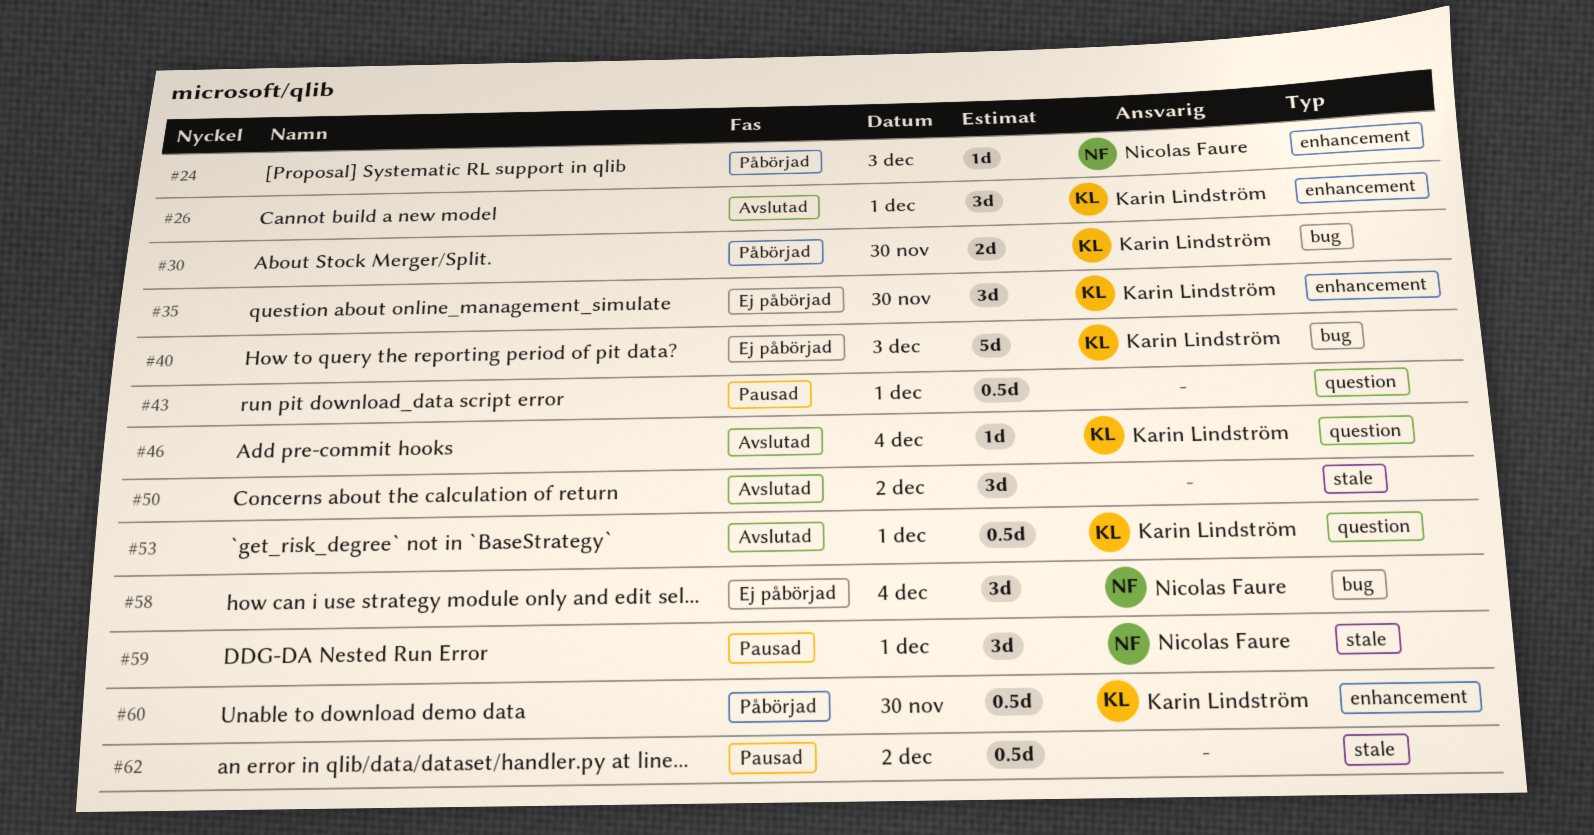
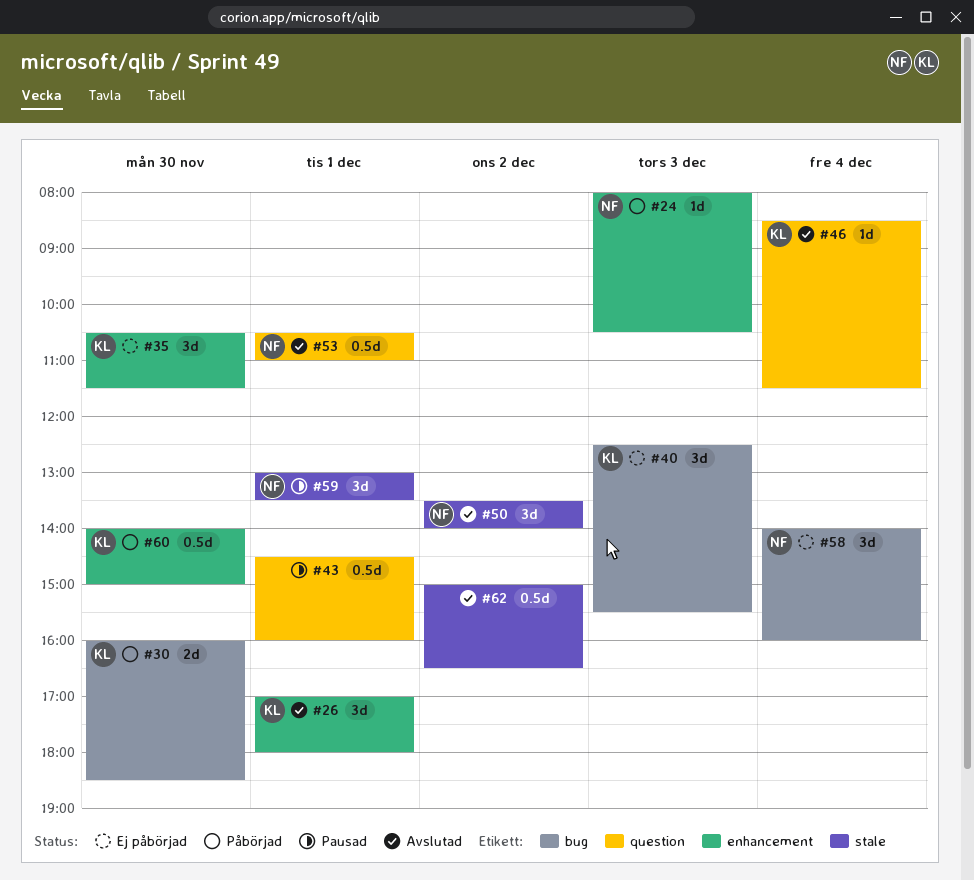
#40, estimate: 5d -> 3d
#50, owner: none -> Nicolas Faure
#53, owner: Karin Lindström -> Nicolas Faure
#62, status: Pausad -> Avslutad

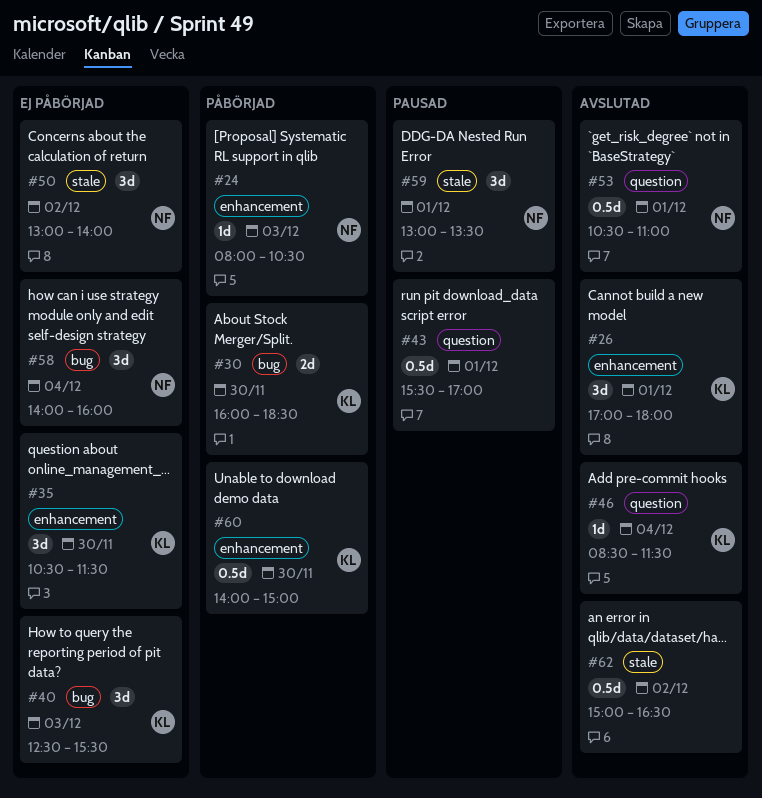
#43, begins: 14:30 -> 15:30
#43, ends: 16:00 -> 17:00
#50, status: Avslutad -> Ej påbörjad
#50, begins: 13:30 -> 13:00

